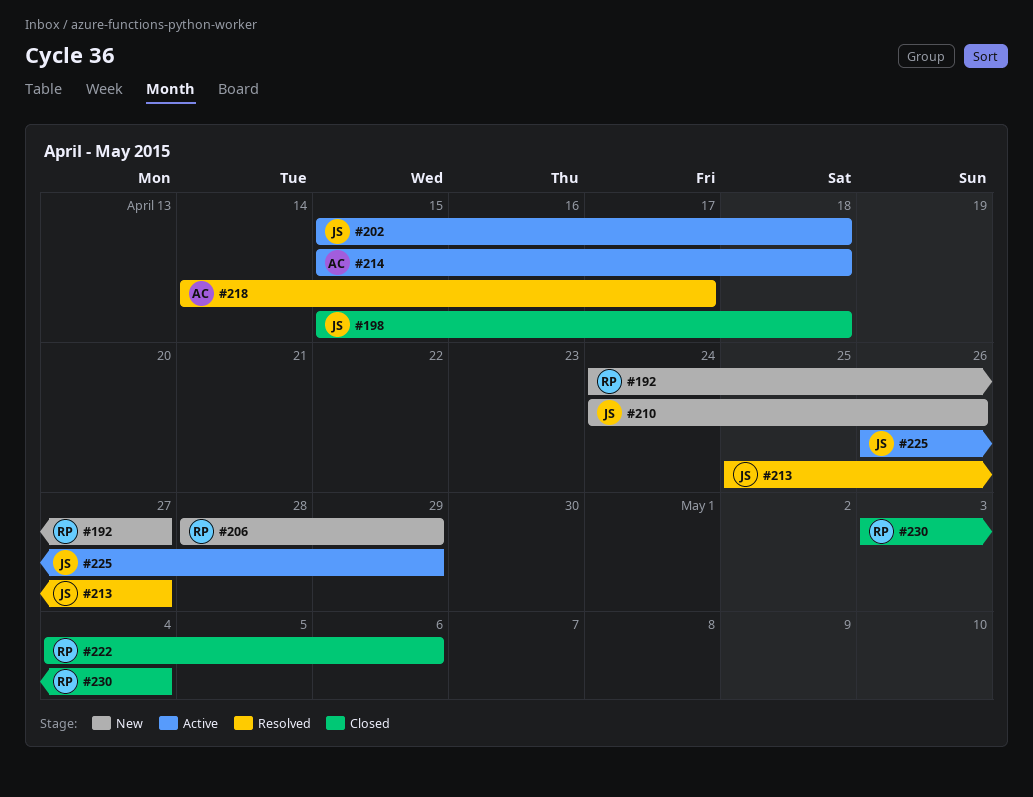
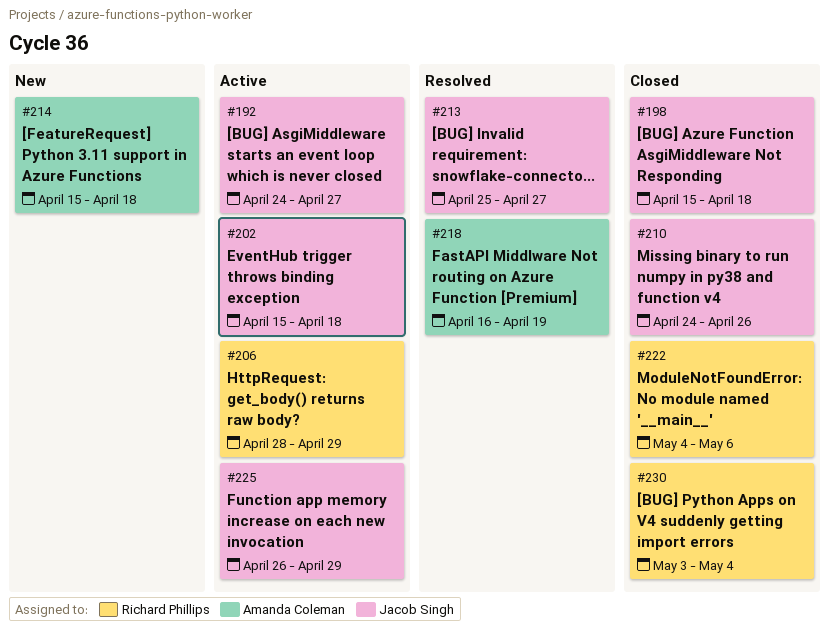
#192, status: New -> Active
#192, owner: Richard Phillips -> Jacob Singh
#206, status: New -> Active
#210, status: New -> Closed
#214, status: Active -> New
#218, start: Apr 14 -> Apr 16
#218, due: Apr 17 -> Apr 19

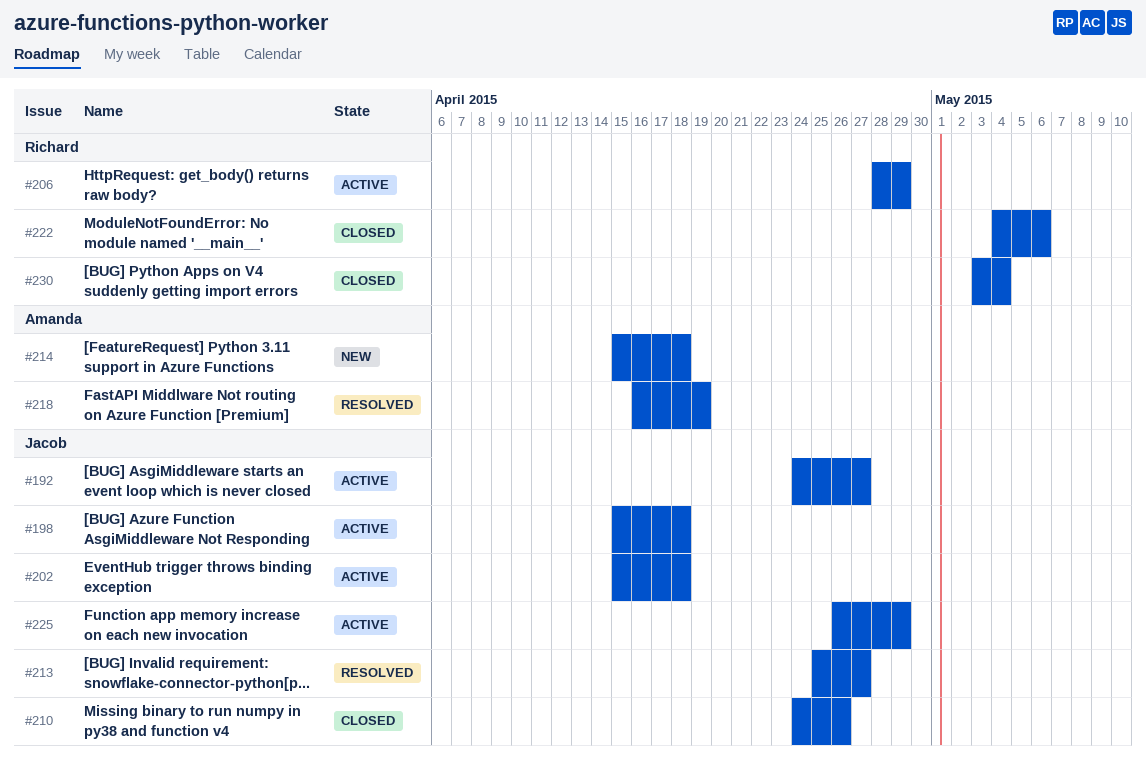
#198, status: Closed -> Active

